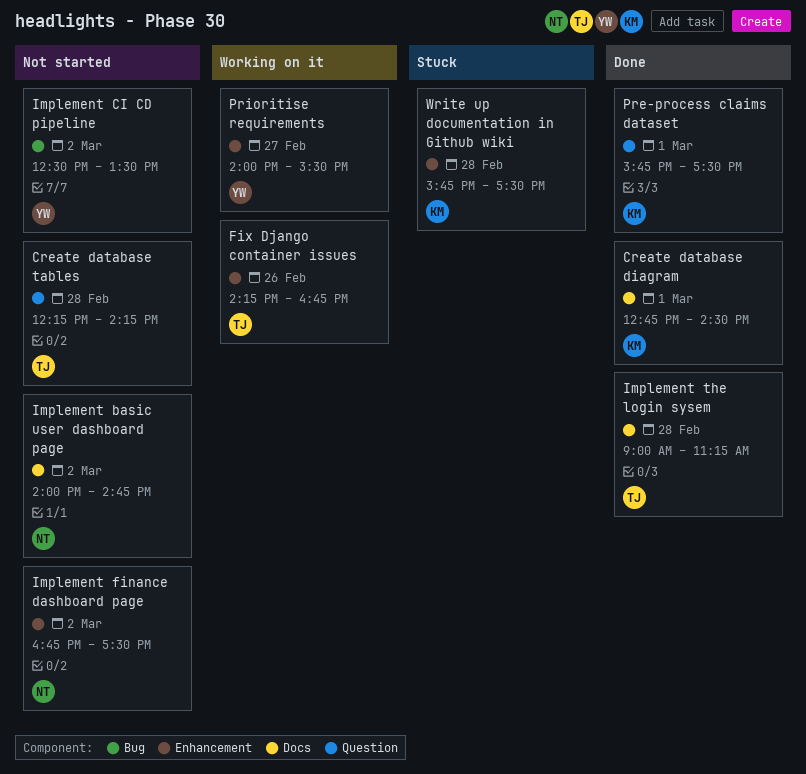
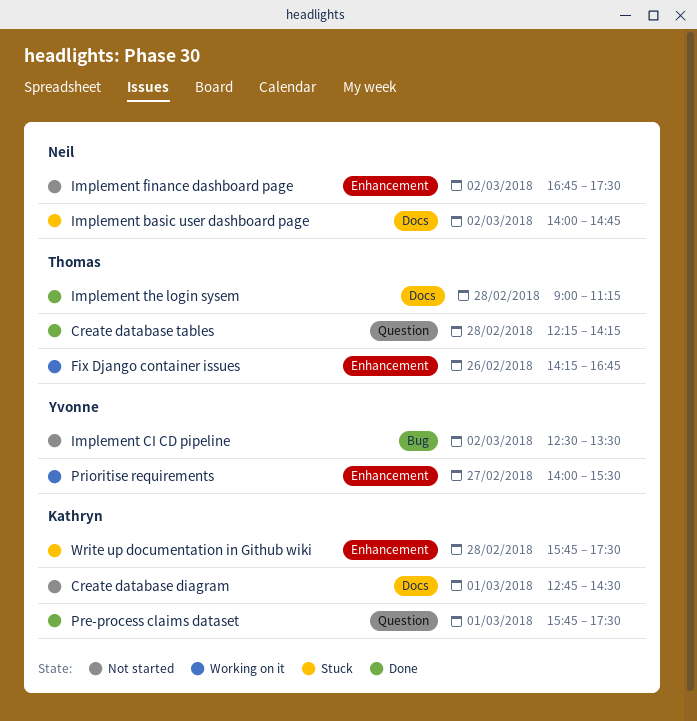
Create database diagram, status: Done -> Not started
Create database tables, status: Not started -> Done
Implement basic user dashboard page, status: Not started -> Stuck

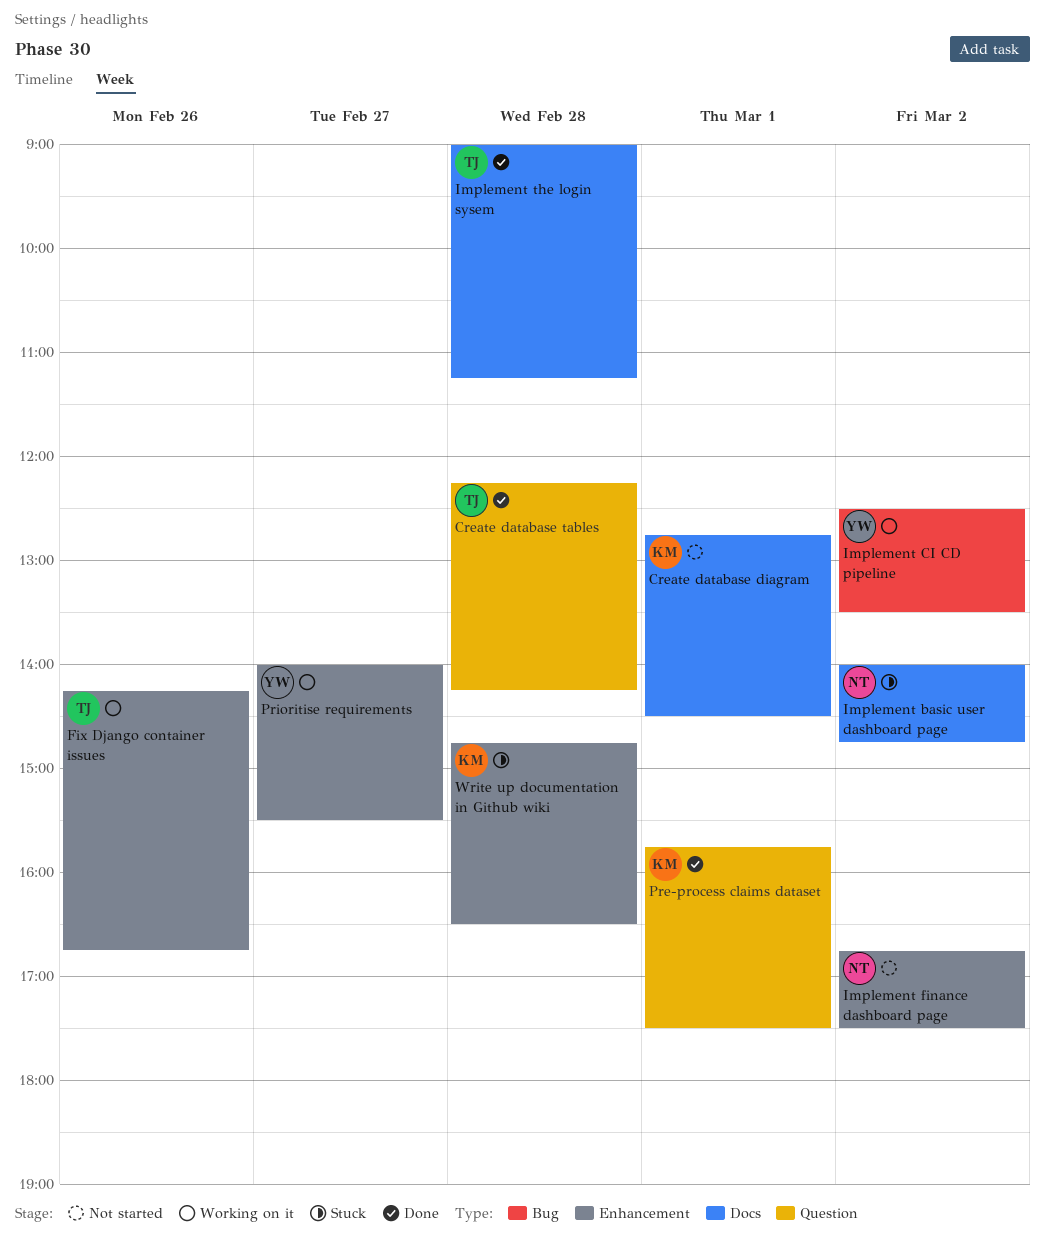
Implement CI CD pipeline, status: Not started -> Working on it
Write up documentation in Github wiki, begins: 15:45 -> 14:45
Write up documentation in Github wiki, ends: 17:30 -> 16:30

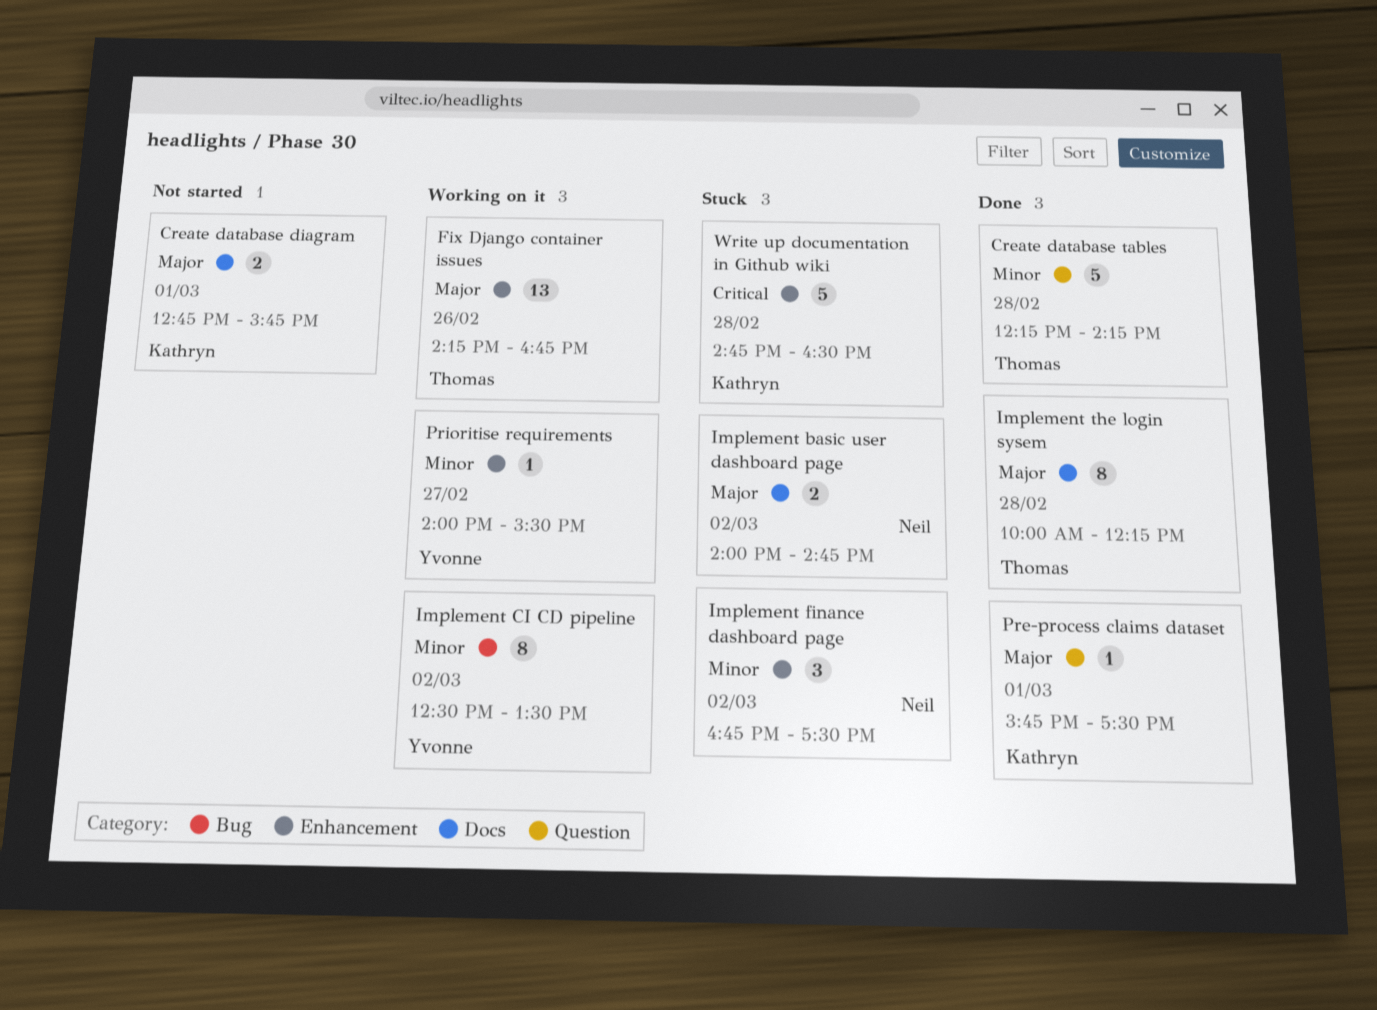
Create database diagram, ends: 14:30 -> 15:45
Implement finance dashboard page, status: Not started -> Stuck
Implement the login sysem, begins: 09:00 -> 10:00
Implement the login sysem, ends: 11:15 -> 12:15

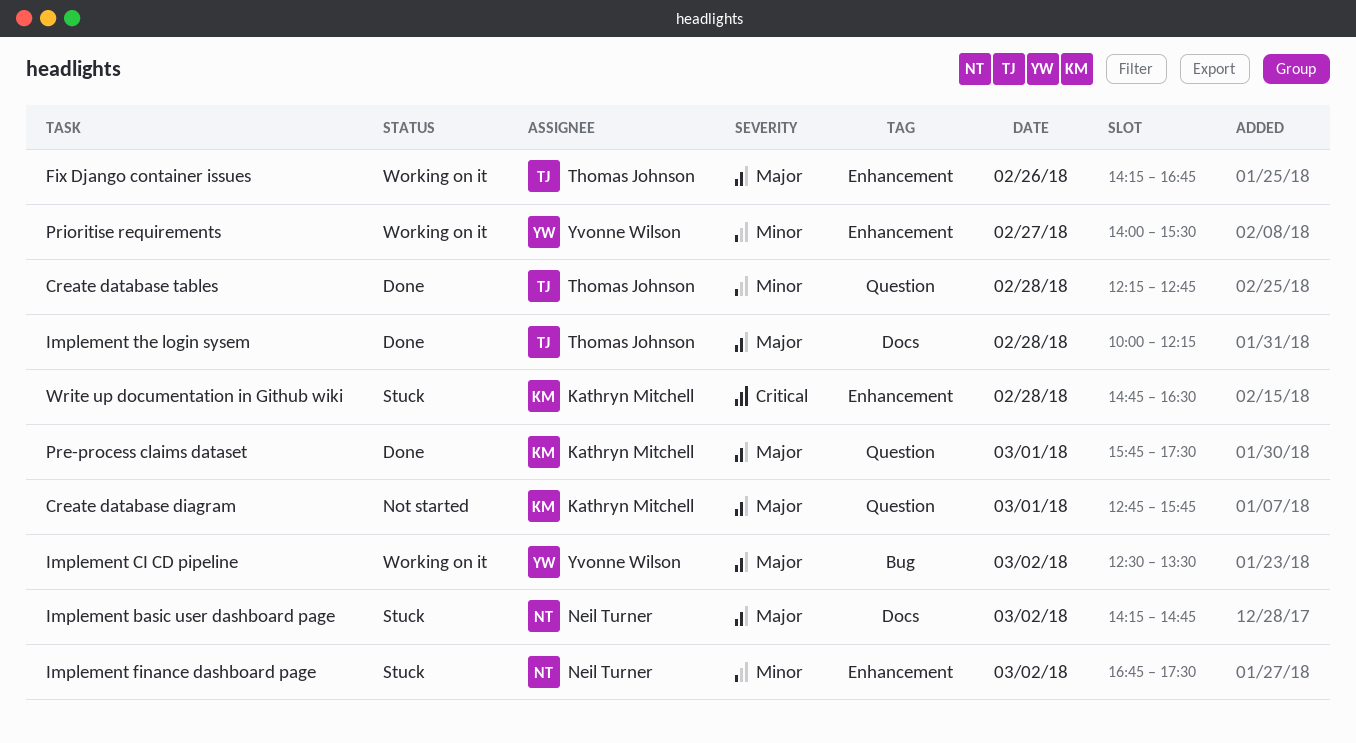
Create database diagram, label: Docs -> Question
Create database tables, ends: 14:15 -> 12:45
Implement basic user dashboard page, begins: 14:00 -> 14:15
Implement CI CD pipeline, priority: Minor -> Major

